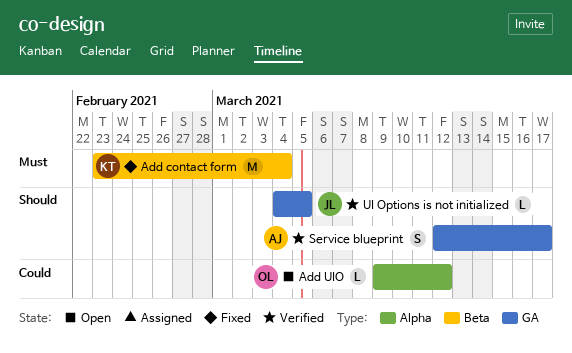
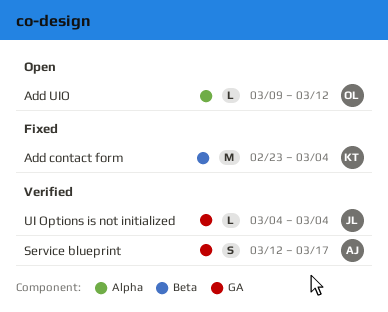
UI Options is not initialized, due: Mar 5 -> Mar 4

